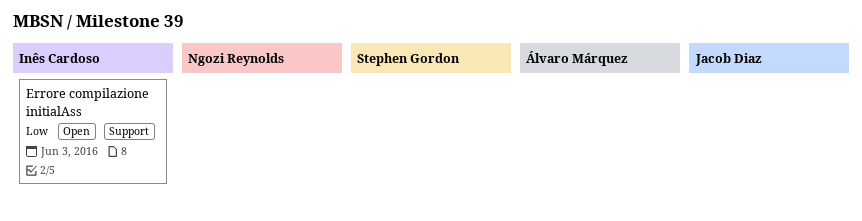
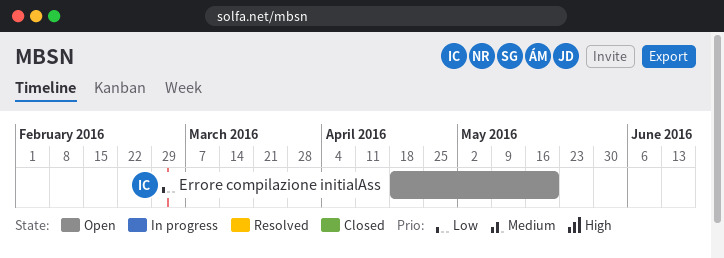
Errore compilazione initialAss, due: Jun 3 -> May 20

